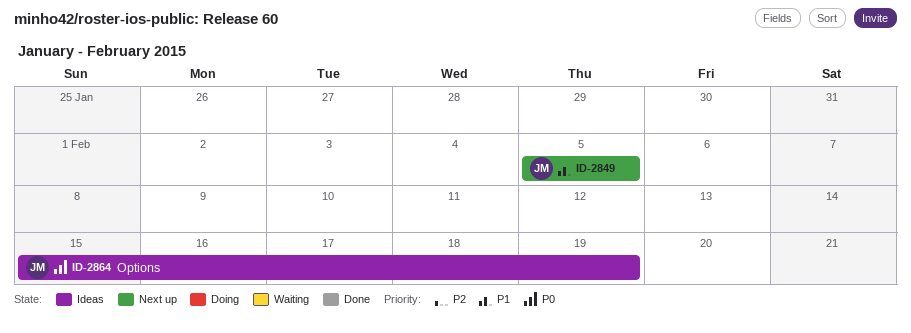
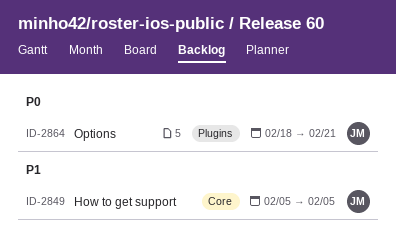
ID-2864, start: Feb 15 -> Feb 18
ID-2864, due: Feb 19 -> Feb 21

